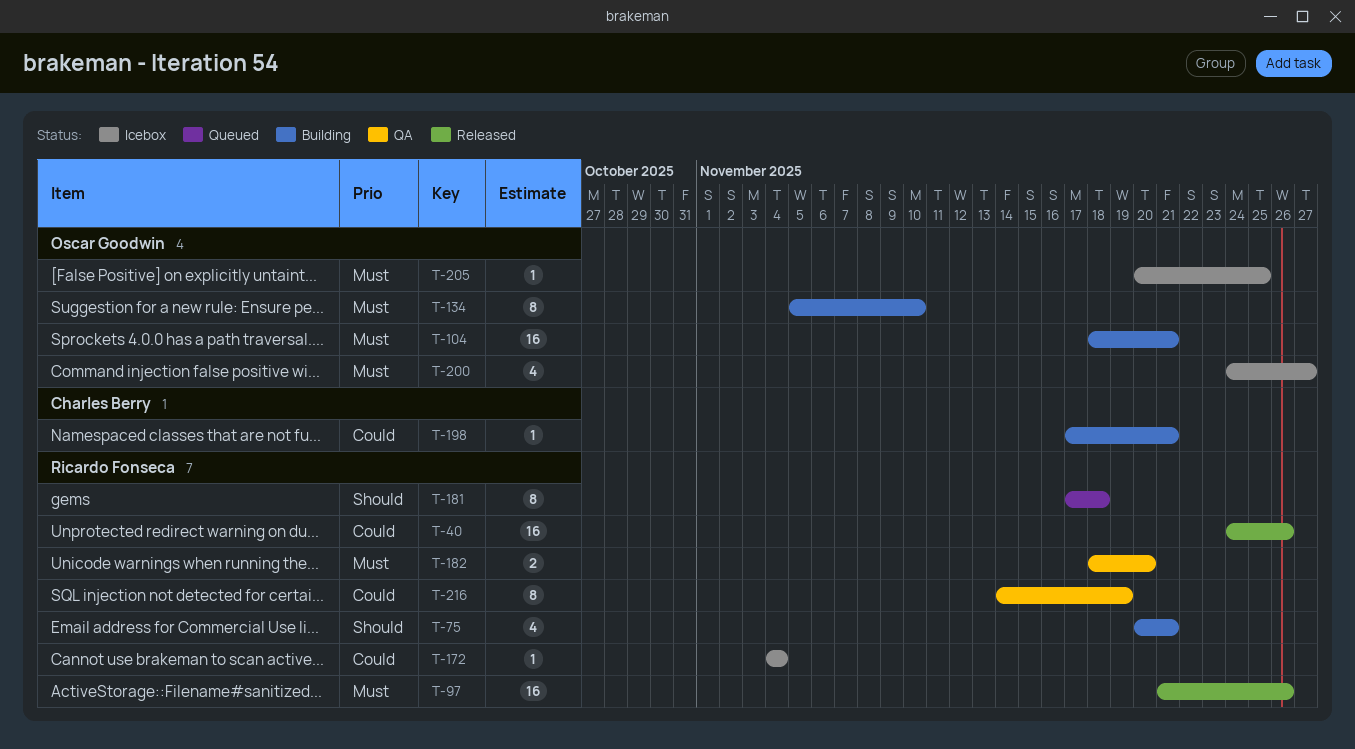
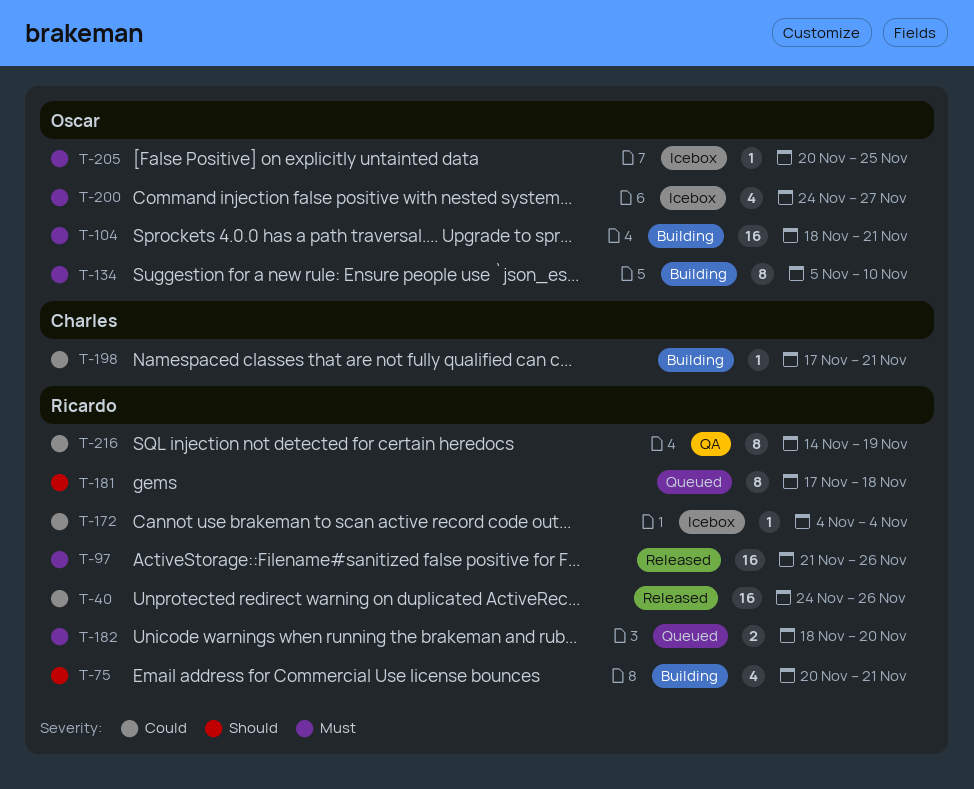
T-182, status: QA -> Queued

